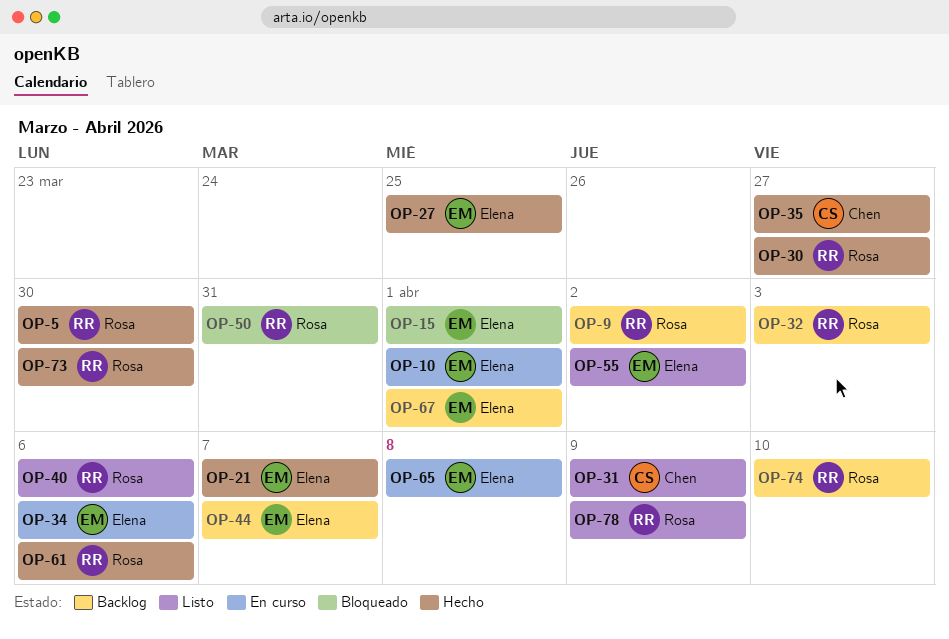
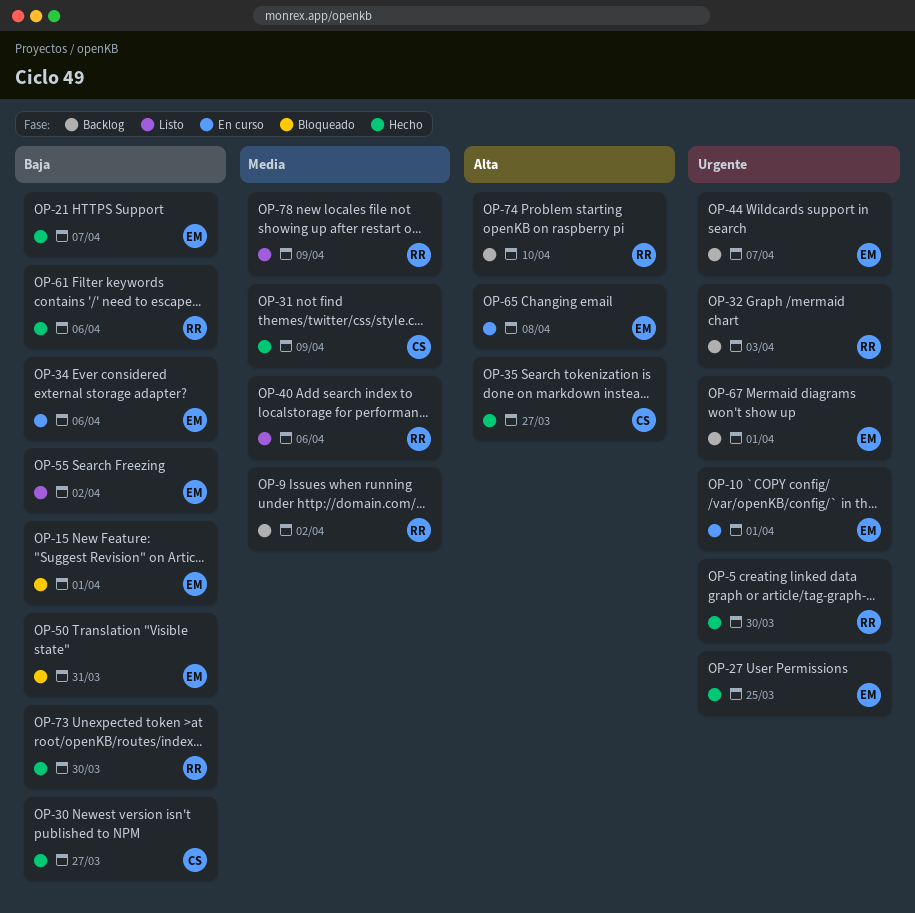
OP-30, owner: Rosa -> Chen
OP-31, status: Listo -> Hecho
OP-50, owner: Rosa -> Elena

